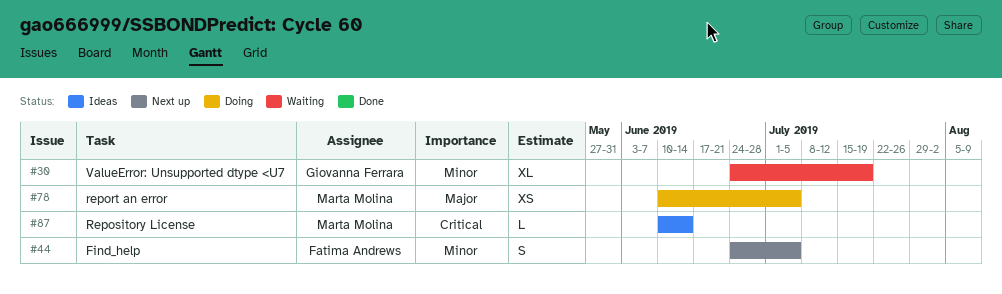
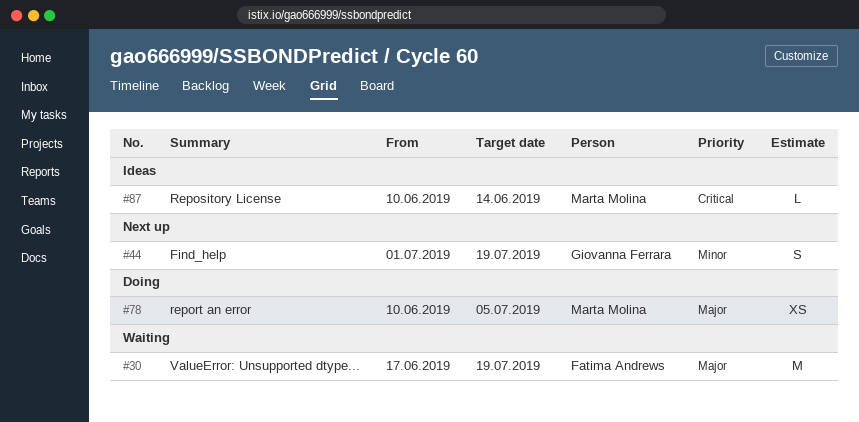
#30, owner: Giovanna Ferrara -> Fatima Andrews
#30, priority: Minor -> Major
#30, estimate: XL -> M
#30, start: Jun 24 -> Jun 17
#44, owner: Fatima Andrews -> Giovanna Ferrara
#44, start: Jun 24 -> Jul 1
#44, due: Jul 5 -> Jul 19

